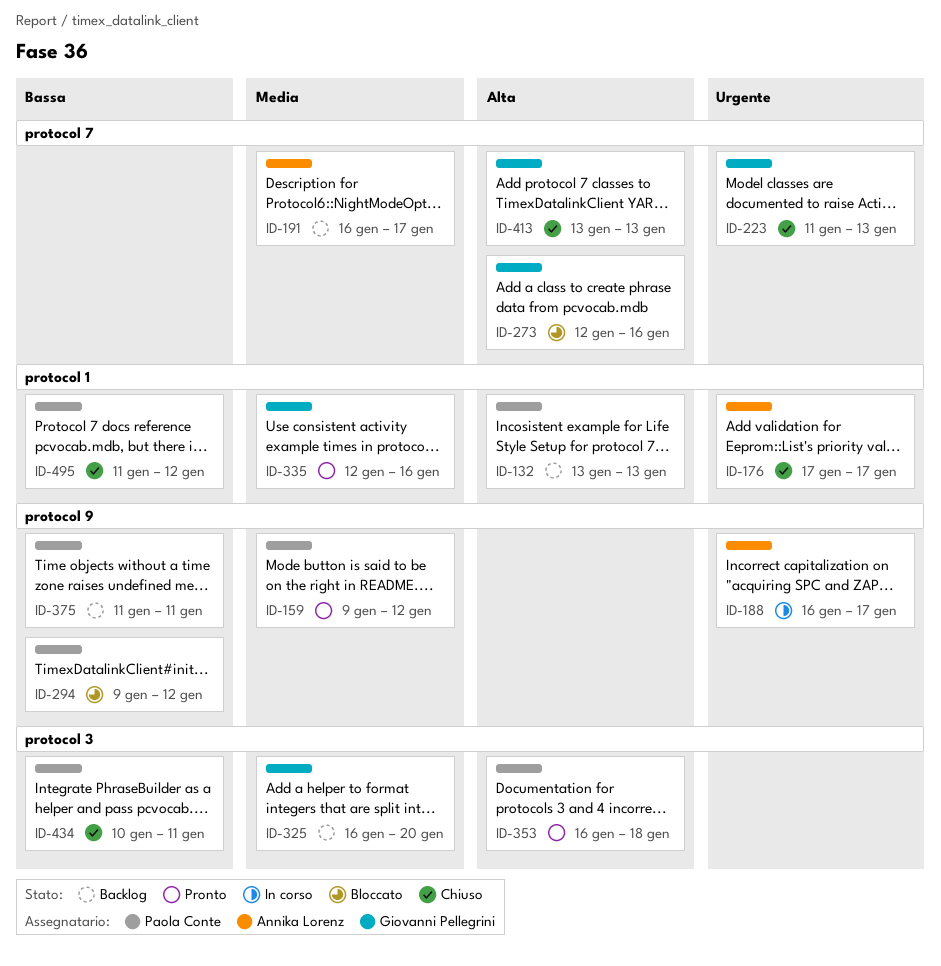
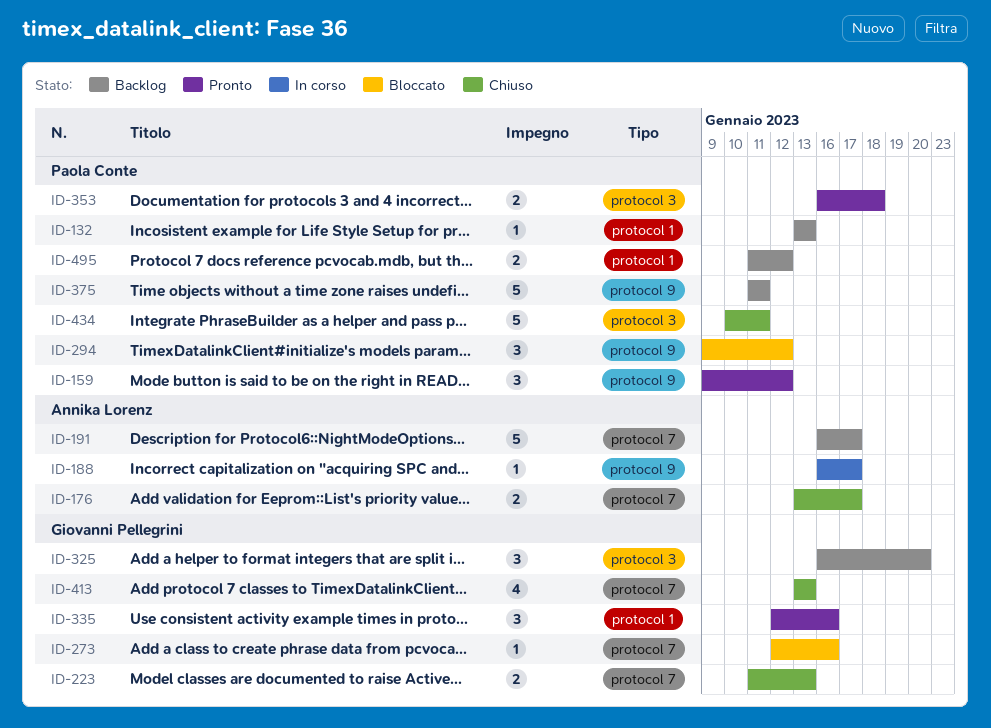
ID-176, label: protocol 1 -> protocol 7
ID-176, start: Jan 17 -> Jan 13
ID-495, status: Chiuso -> Backlog

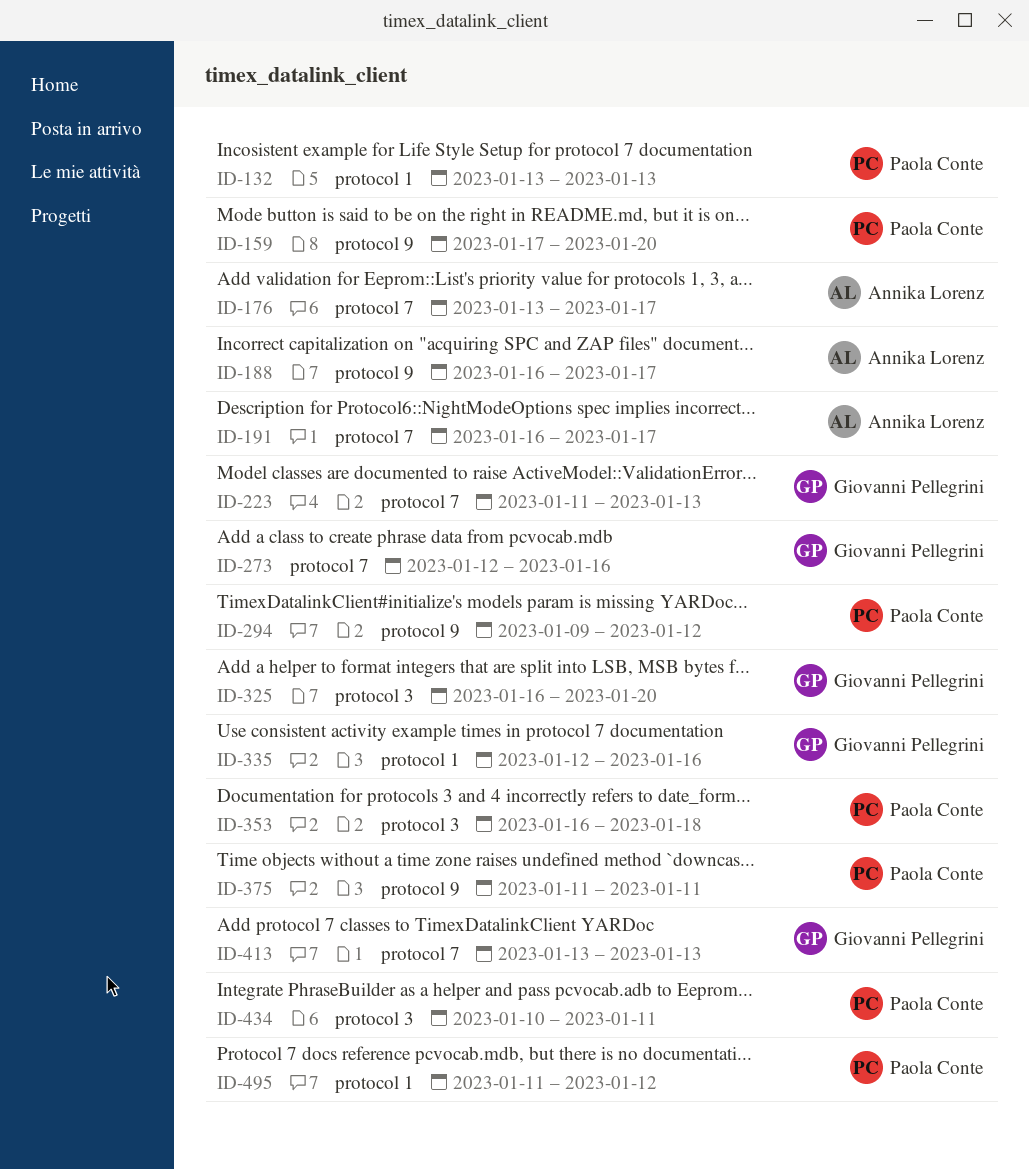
ID-159, start: Jan 9 -> Jan 17
ID-159, due: Jan 12 -> Jan 20

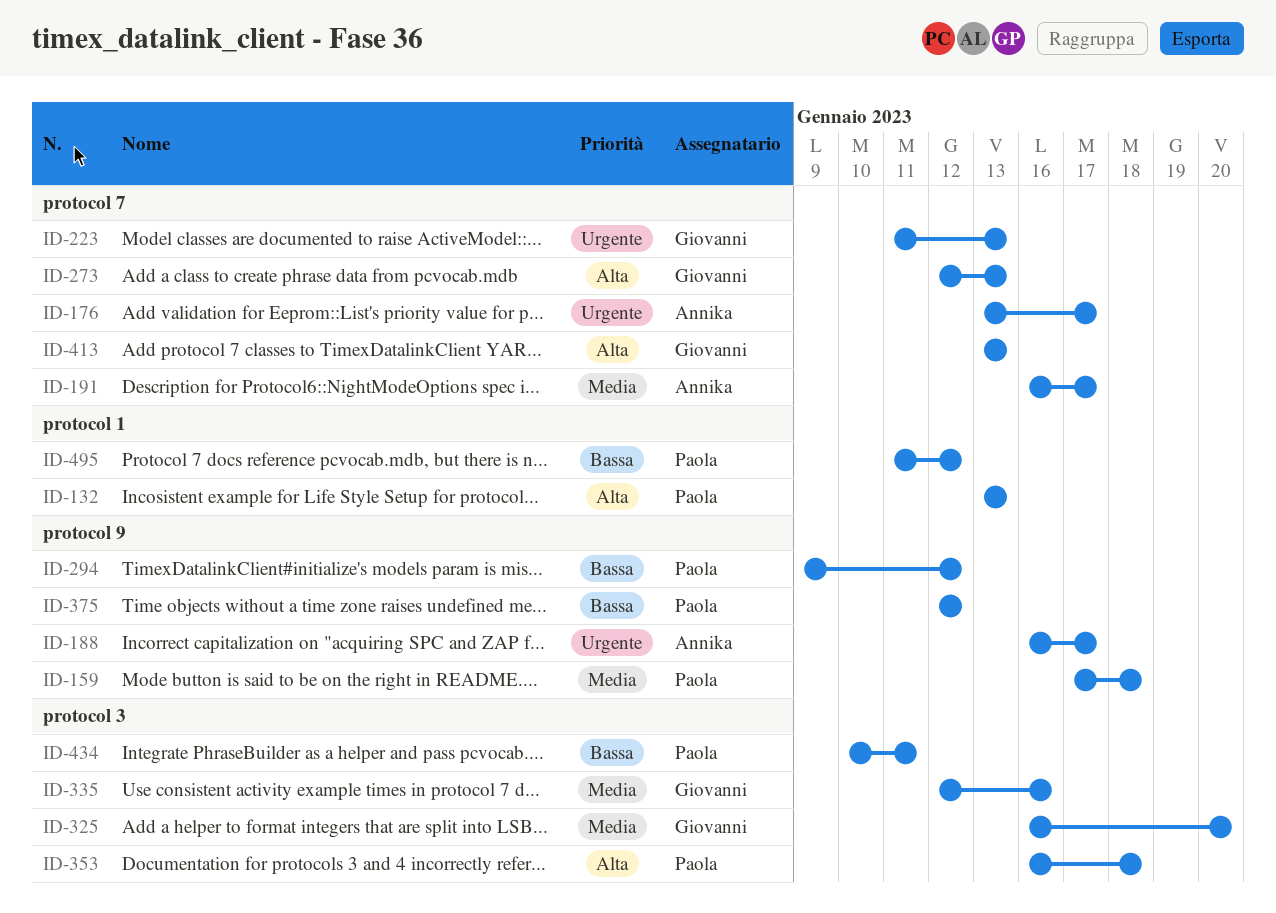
ID-159, due: Jan 20 -> Jan 18
ID-273, due: Jan 16 -> Jan 13
ID-335, label: protocol 1 -> protocol 3
ID-375, start: Jan 11 -> Jan 12
ID-375, due: Jan 11 -> Jan 12

